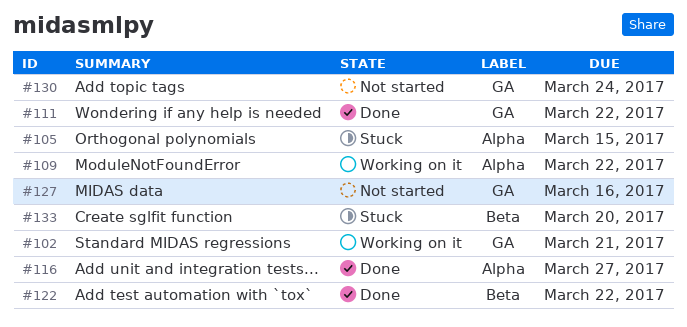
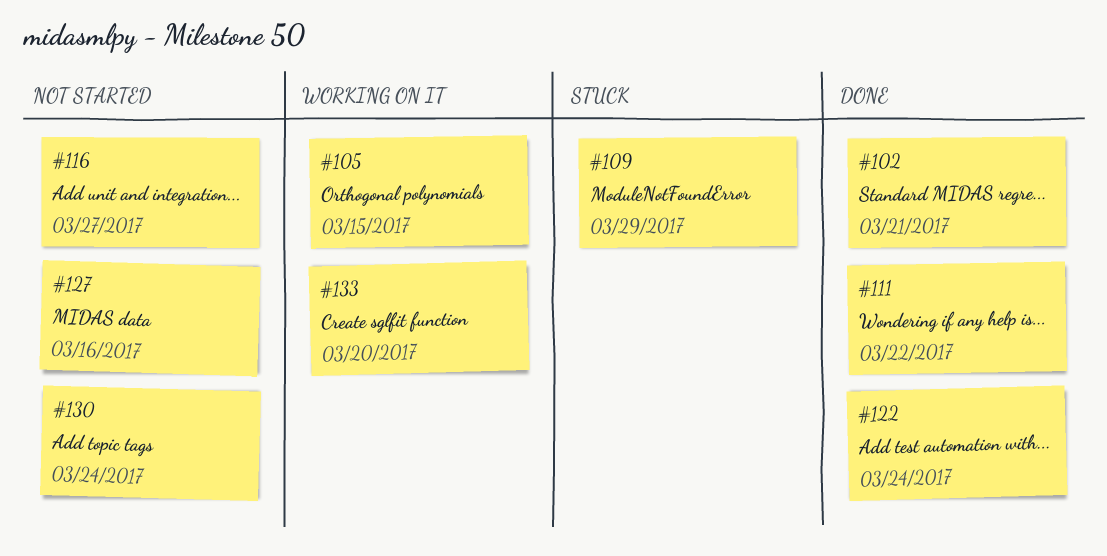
#102, status: Working on it -> Done
#105, status: Stuck -> Working on it
#109, status: Working on it -> Stuck
#109, due: Mar 22 -> Mar 29
#116, status: Done -> Not started
#122, due: Mar 22 -> Mar 24
#133, status: Stuck -> Working on it

